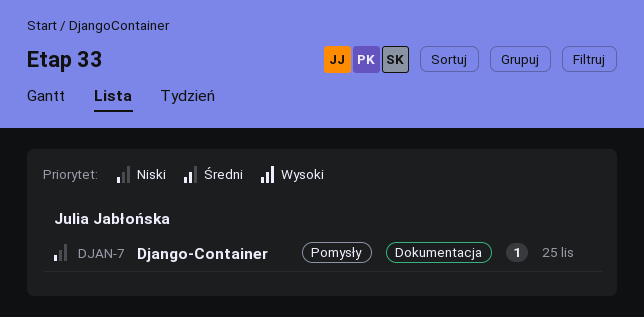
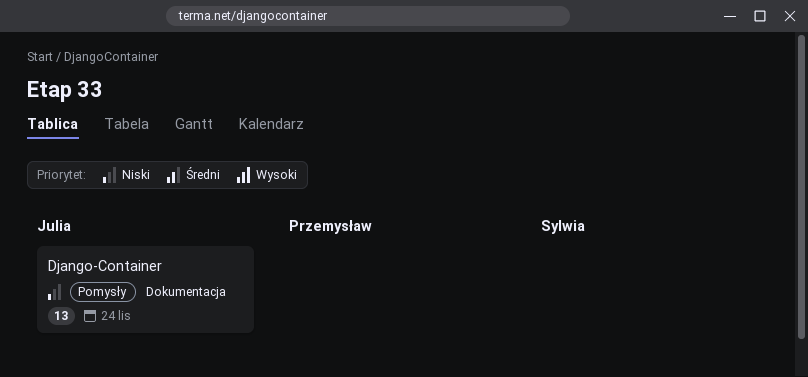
Django-Container, estimate: 1 -> 13
Django-Container, due: Nov 25 -> Nov 24

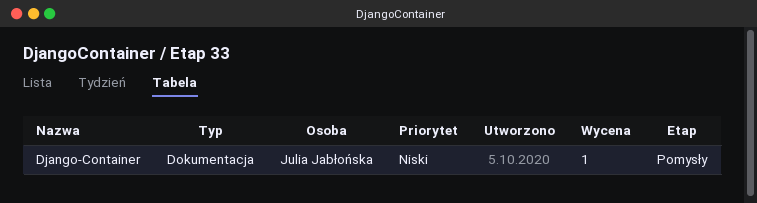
Django-Container, estimate: 13 -> 1

